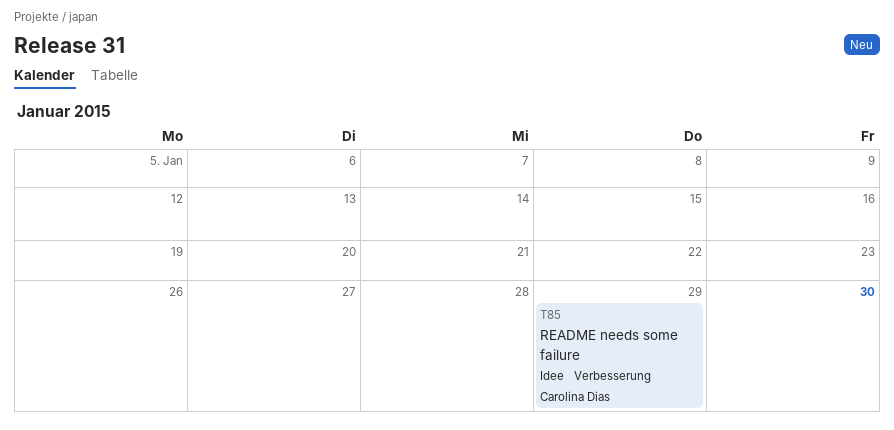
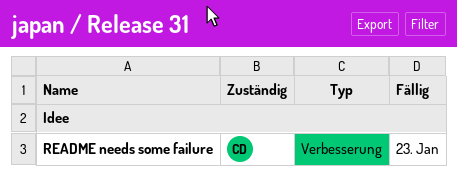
README needs some failure, due: Jan 29 -> Jan 23

